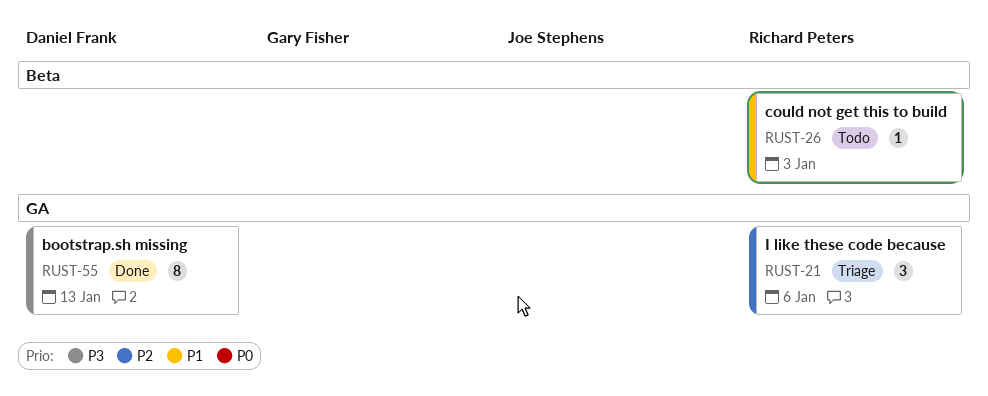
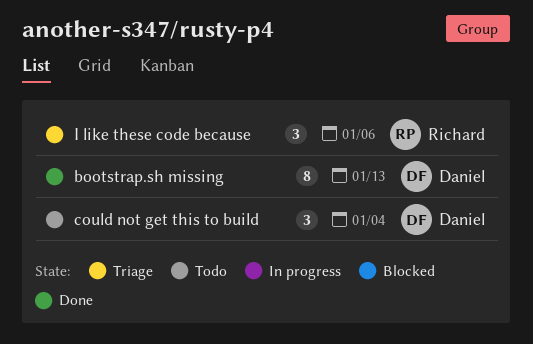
could not get this to build, owner: Richard Peters -> Daniel Frank
could not get this to build, estimate: 1 -> 3
could not get this to build, due: Jan 3 -> Jan 4

